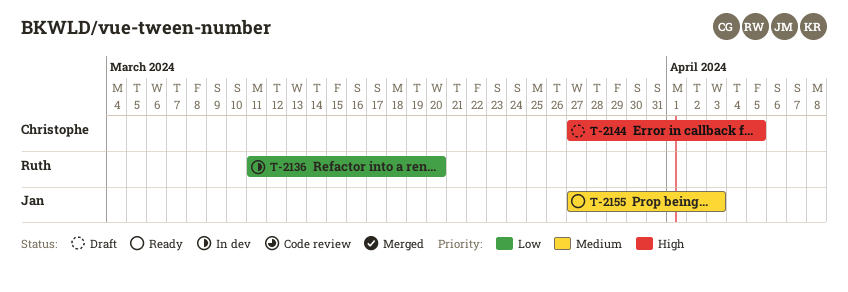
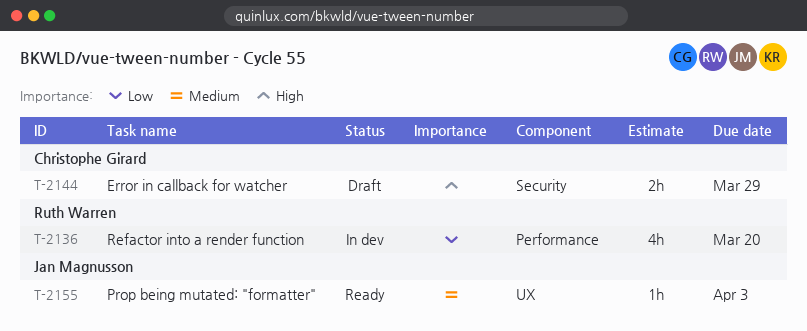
T-2144, due: Apr 5 -> Mar 29

